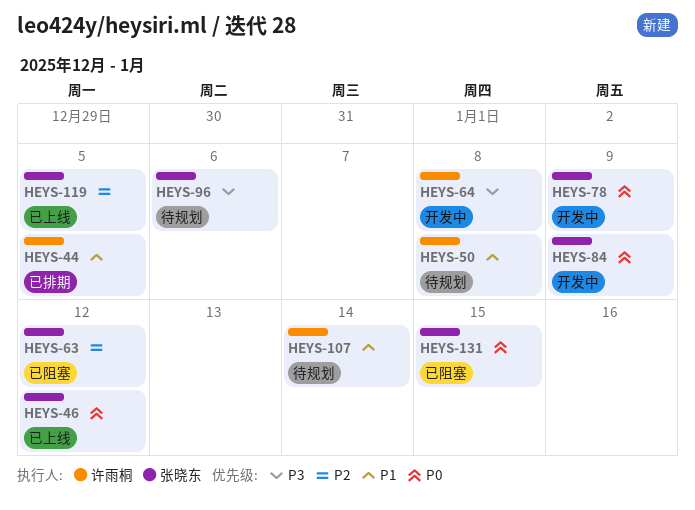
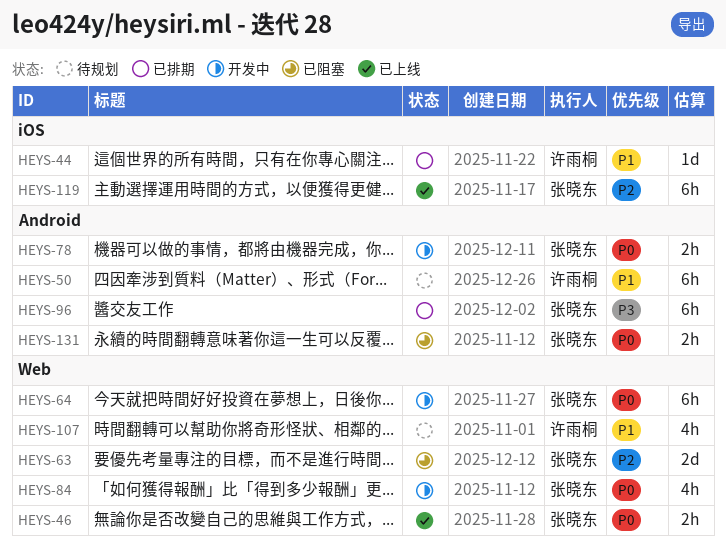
HEYS-64, owner: 许雨桐 -> 张晓东
HEYS-64, priority: P3 -> P0
HEYS-96, status: 待规划 -> 已排期

